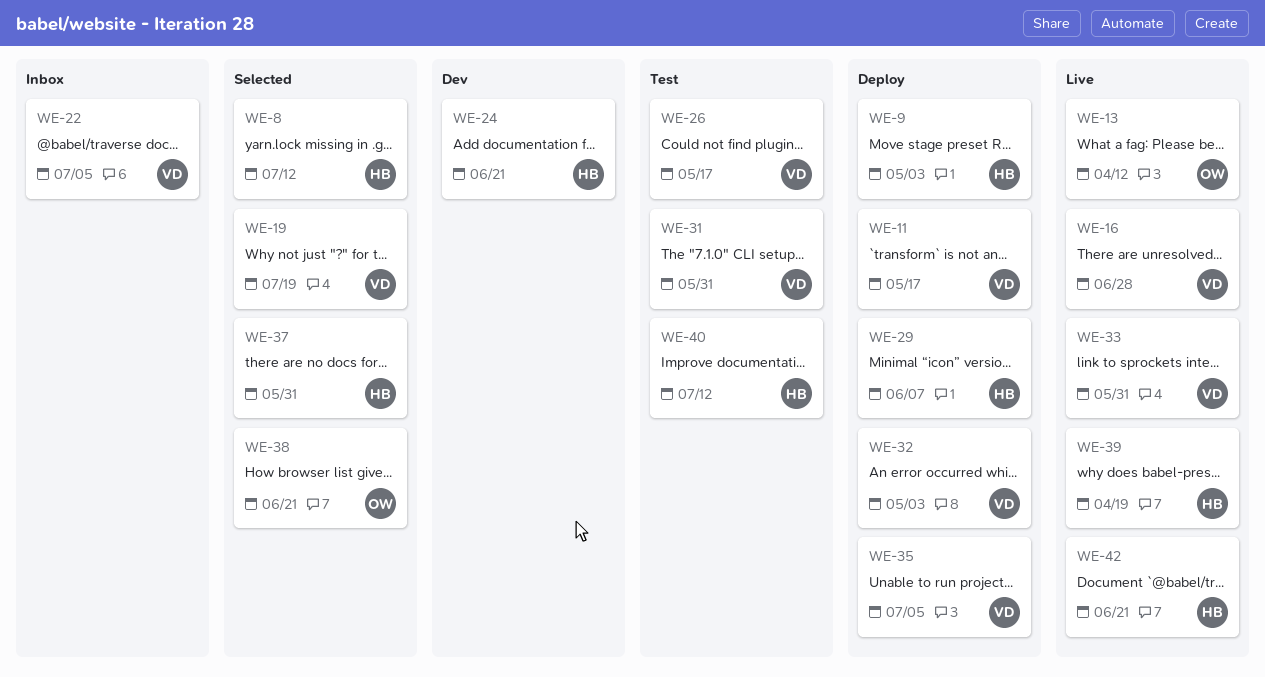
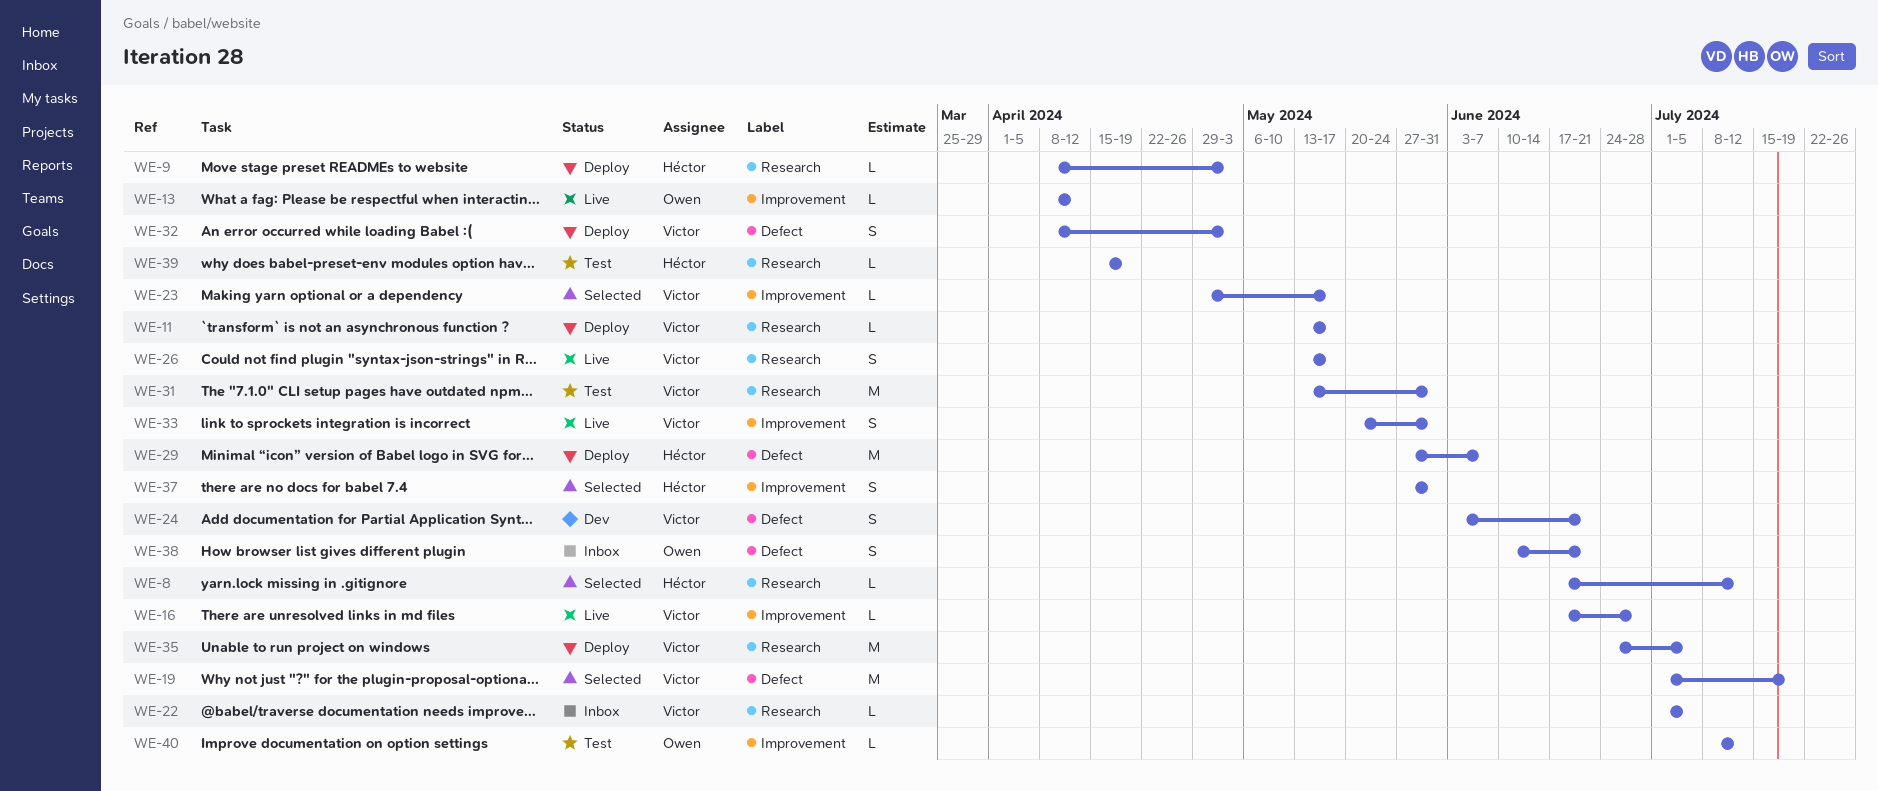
WE-23: none -> present
WE-24, owner: Héctor -> Victor
WE-26, status: Test -> Live
WE-38, status: Selected -> Inbox
WE-39, status: Live -> Test
WE-40, owner: Héctor -> Owen
WE-42: present -> none

